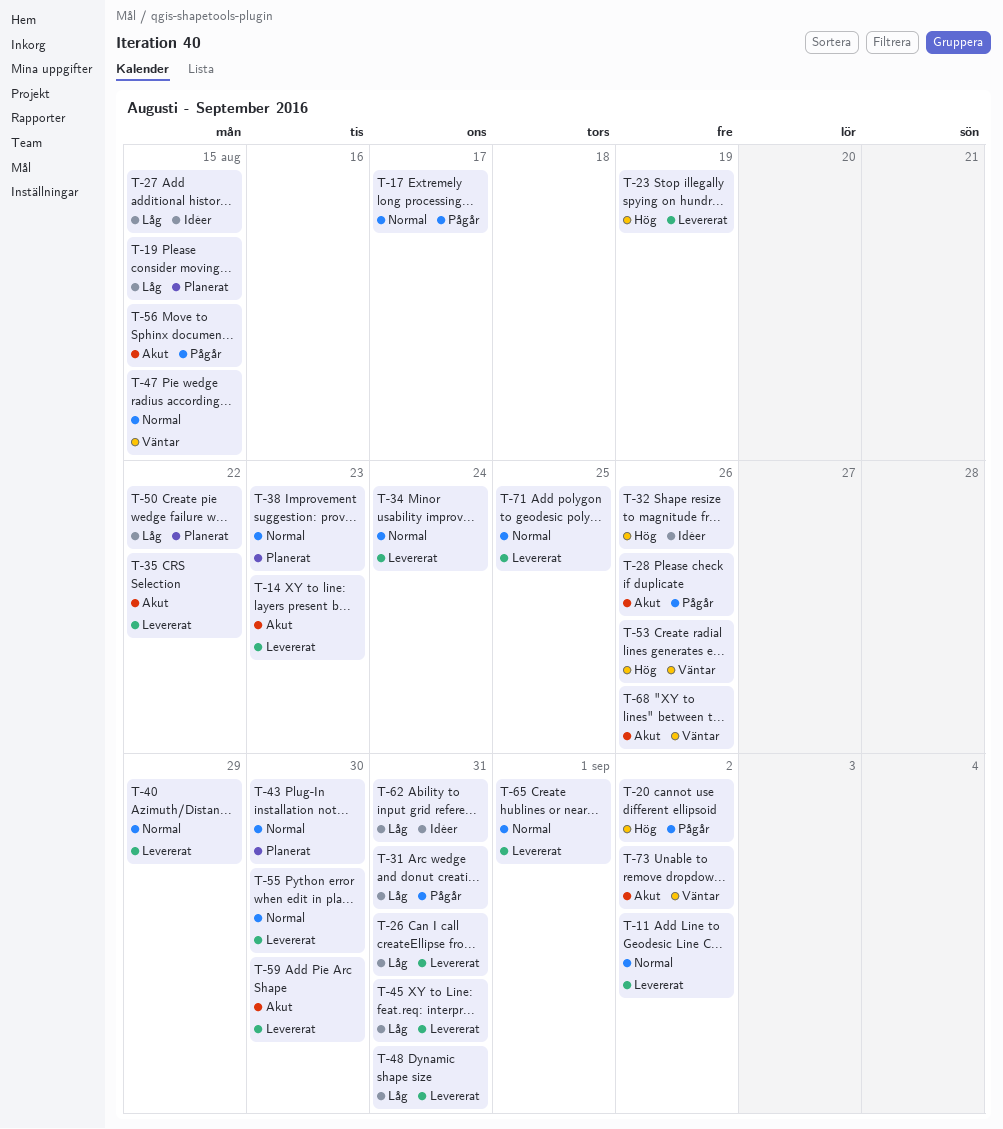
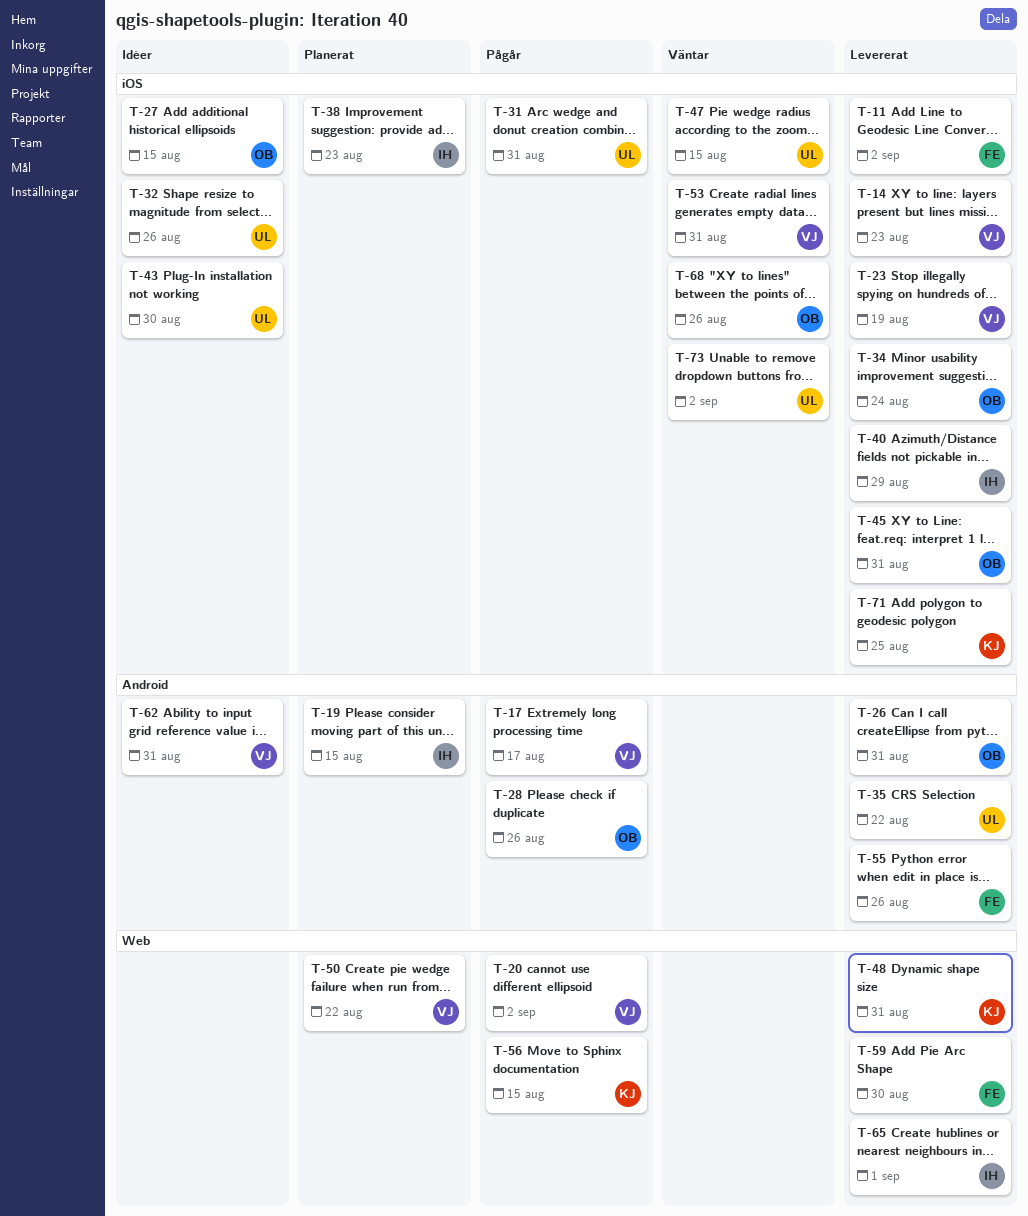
T-43, status: Planerat -> Idéer
T-53, due: Aug 26 -> Aug 31
T-55, due: Aug 30 -> Aug 26

